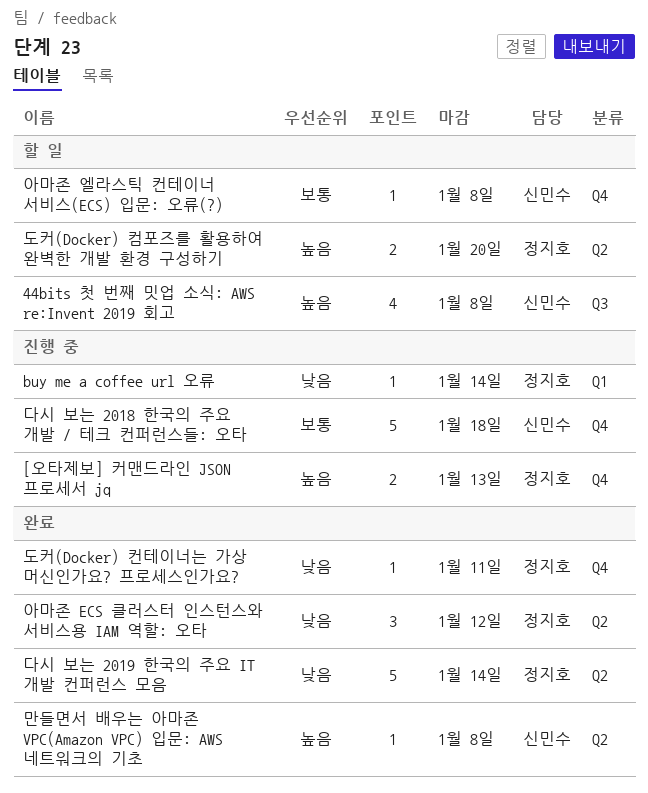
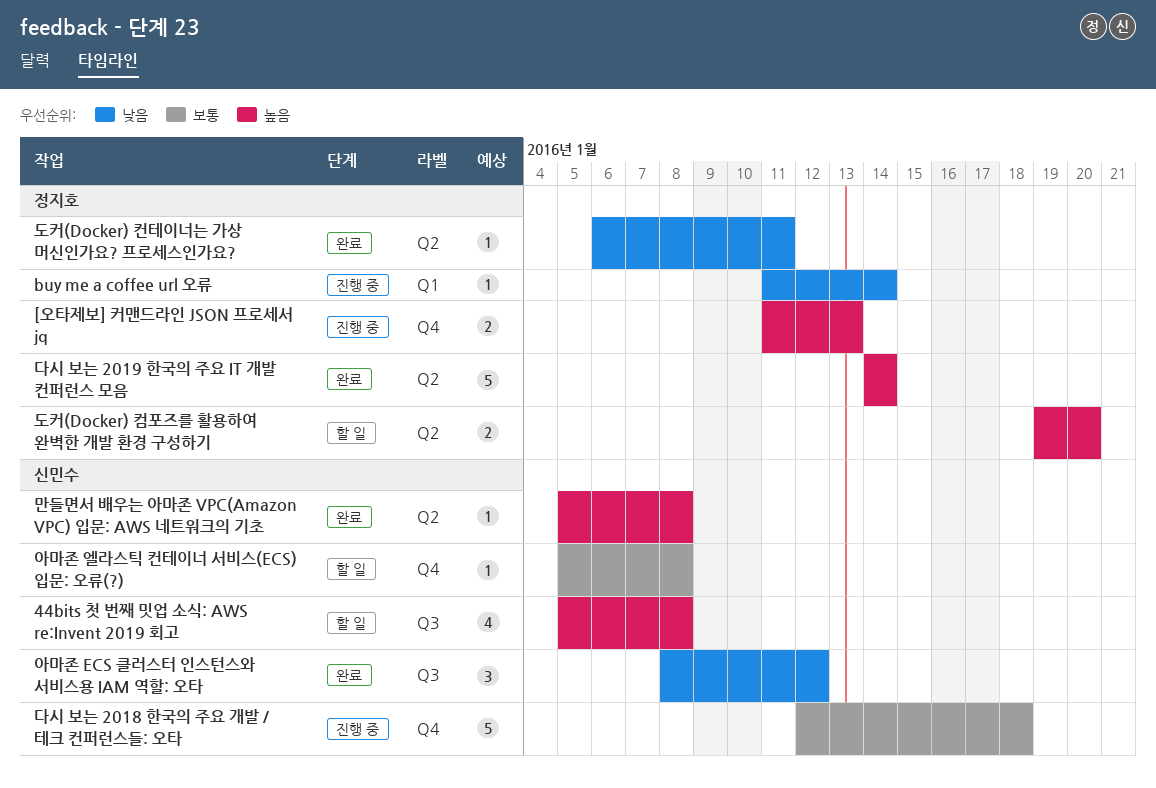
다시 보는 2019 한국의 주요 IT 개발 컨퍼런스 모음, priority: 낮음 -> 높음
도커(Docker) 컨테이너는 가상 머신인가요? 프로세스인가요?, label: Q4 -> Q2
아마존 ECS 클러스터 인스턴스와 서비스용 IAM 역할: 오타, owner: 정지호 -> 신민수
아마존 ECS 클러스터 인스턴스와 서비스용 IAM 역할: 오타, label: Q2 -> Q3

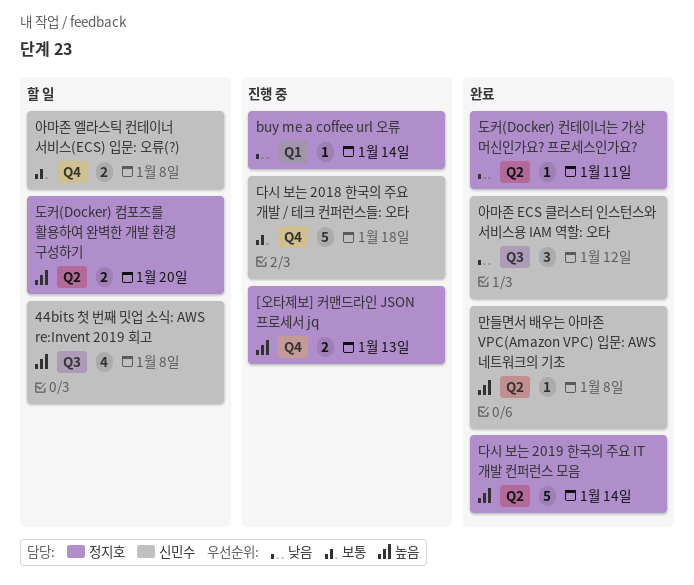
아마존 엘라스틱 컨테이너 서비스(ECS) 입문: 오류(?), estimate: 1 -> 2

